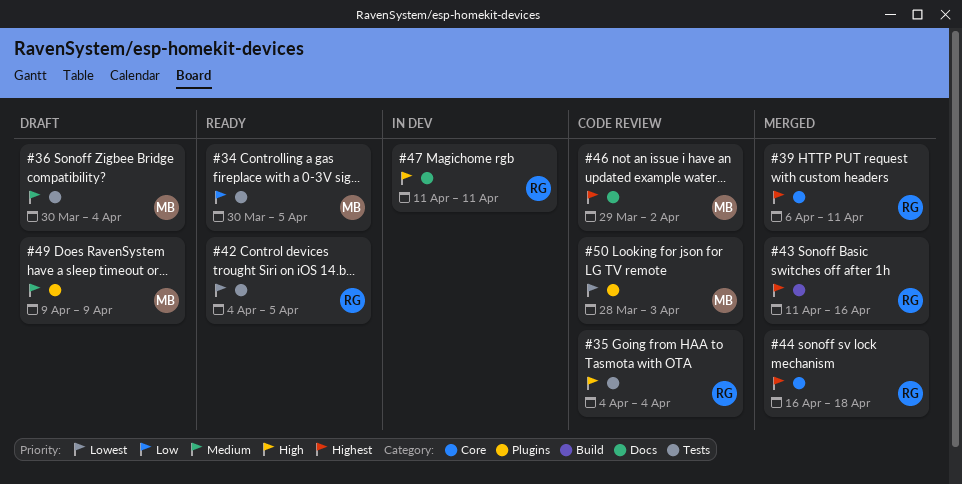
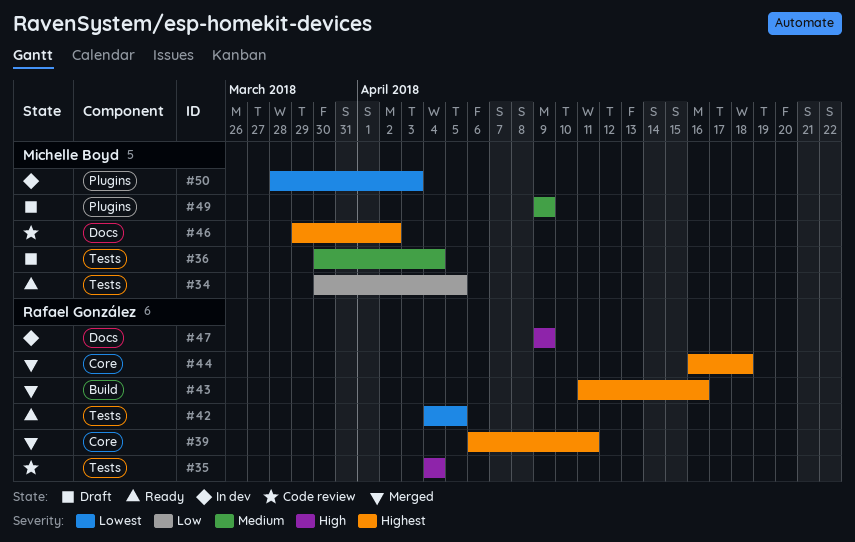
#47, start: Apr 11 -> Apr 9
#47, due: Apr 11 -> Apr 9
#50, status: Code review -> In dev

